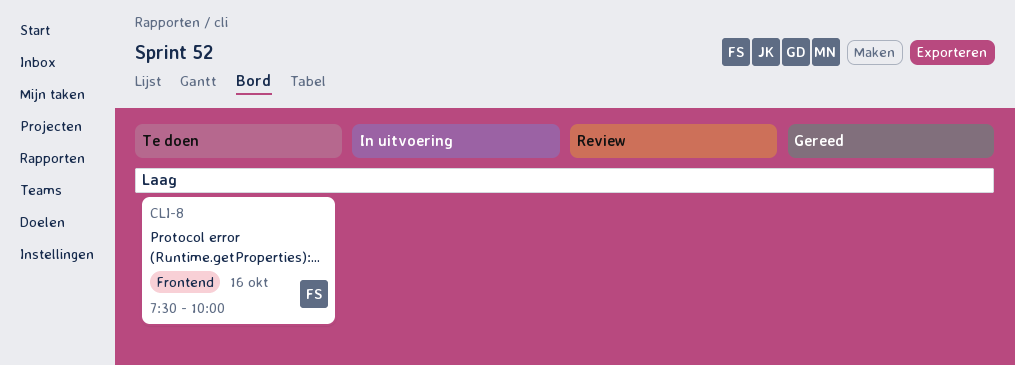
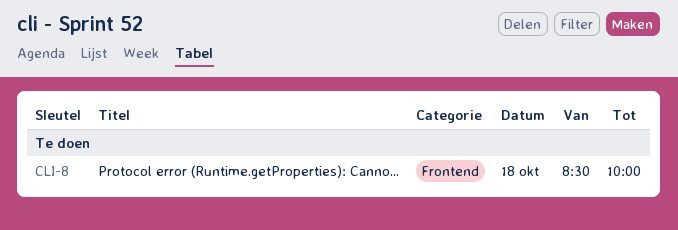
CLI-8, day: Oct 16 -> Oct 18
CLI-8, begins: 07:30 -> 08:30

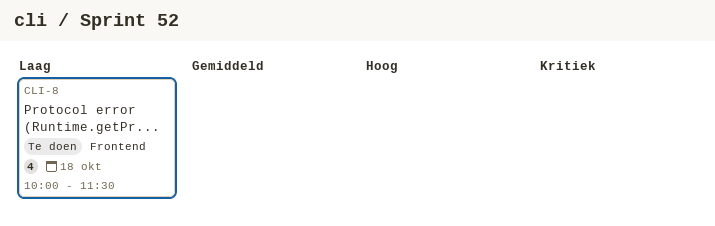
CLI-8, begins: 08:30 -> 10:00
CLI-8, ends: 10:00 -> 11:30

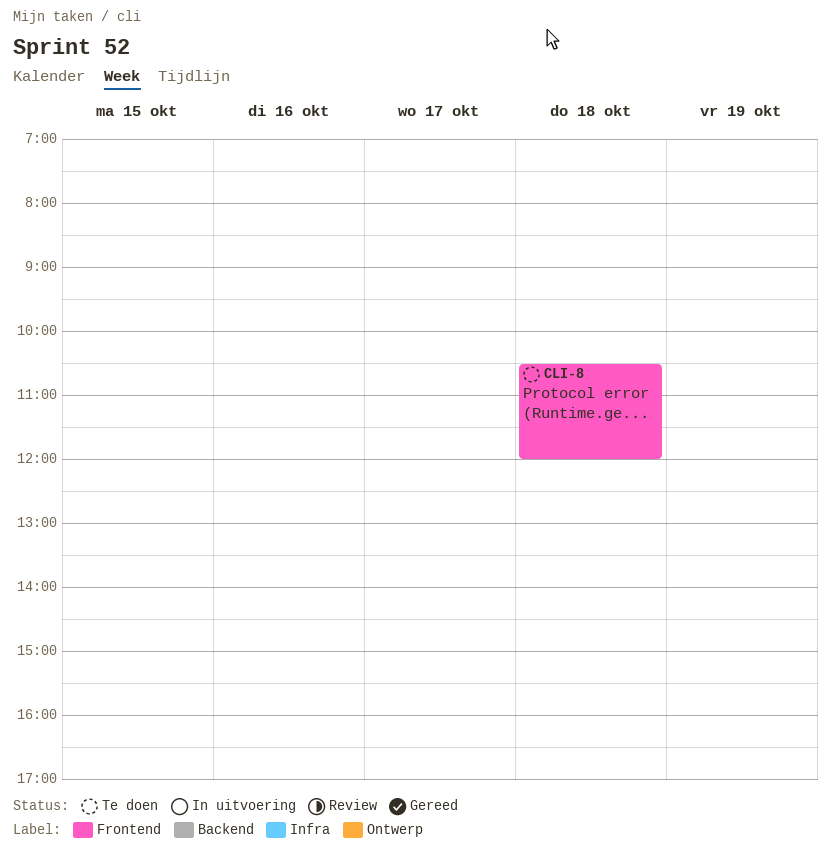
CLI-8, begins: 10:00 -> 10:30
CLI-8, ends: 11:30 -> 12:00

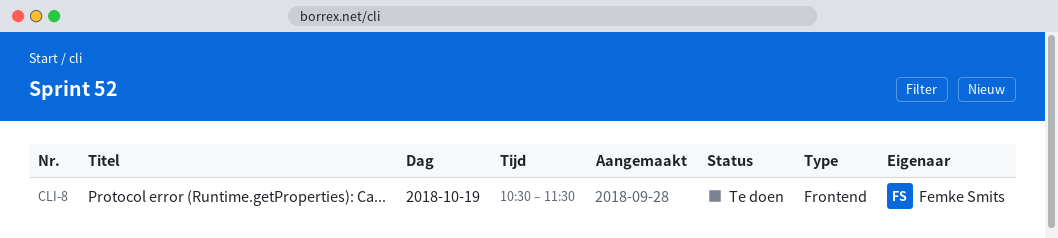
CLI-8, day: Oct 18 -> Oct 19
CLI-8, ends: 12:00 -> 11:30

